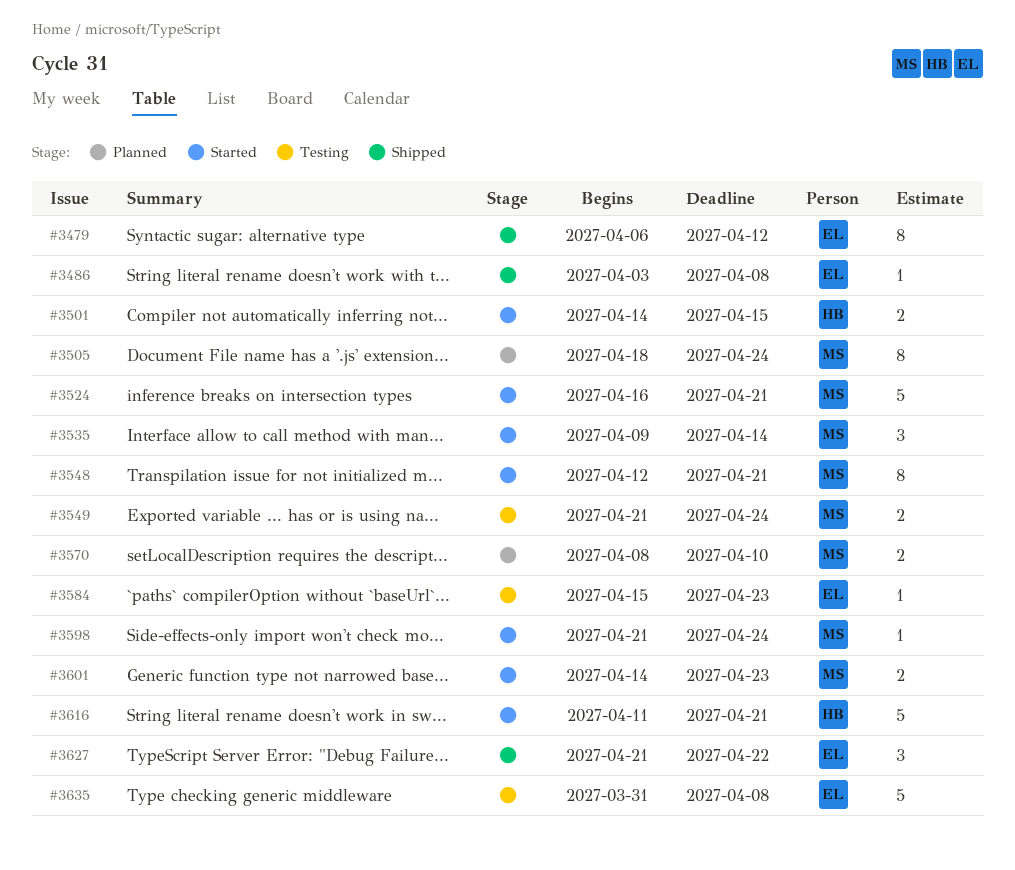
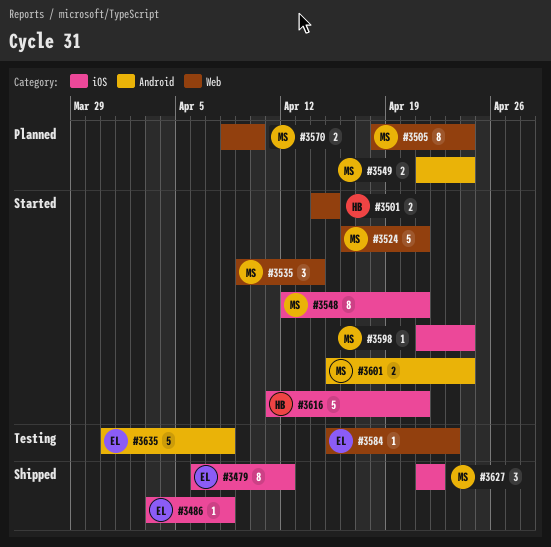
#3549, status: Testing -> Planned
#3601, start: Apr 14 -> Apr 15
#3601, due: Apr 23 -> Apr 24
#3627, owner: EL -> MS

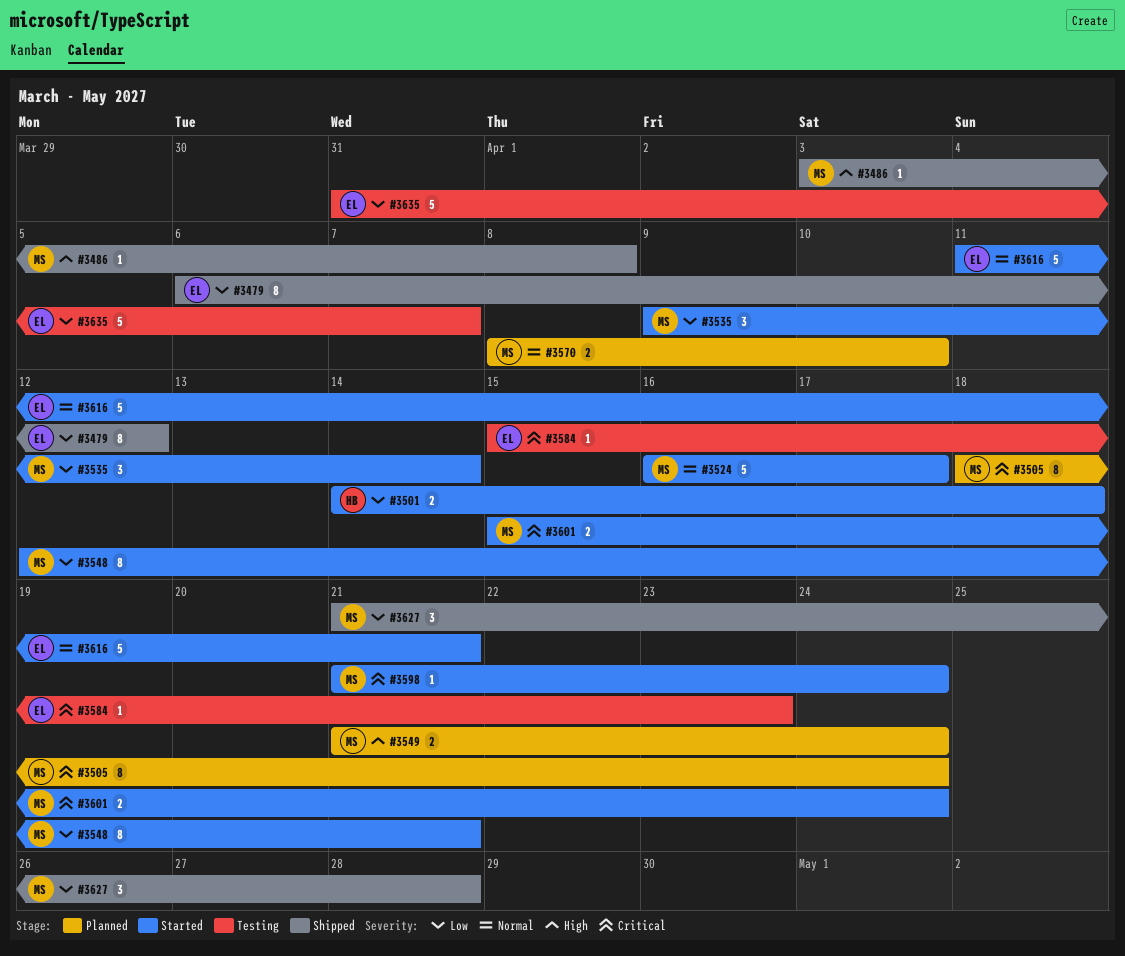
#3486, owner: EL -> MS
#3501, due: Apr 15 -> Apr 18
#3524, due: Apr 21 -> Apr 17
#3616, owner: HB -> EL
#3627, due: Apr 22 -> Apr 28
#3635, due: Apr 8 -> Apr 7

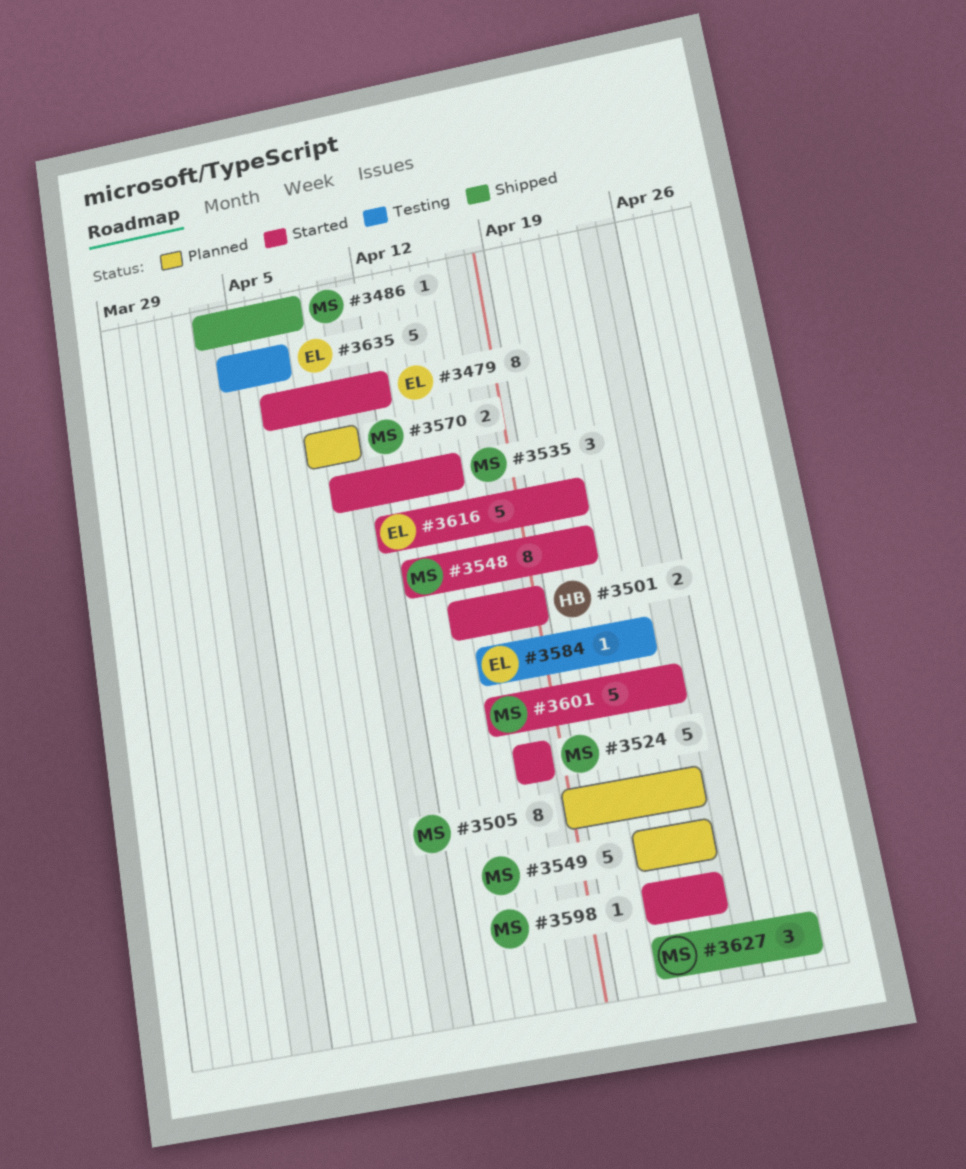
#3479, status: Shipped -> Started
#3535, due: Apr 14 -> Apr 15
#3549, estimate: 2 -> 5
#3601, estimate: 2 -> 5
#3635, start: Mar 31 -> Apr 4

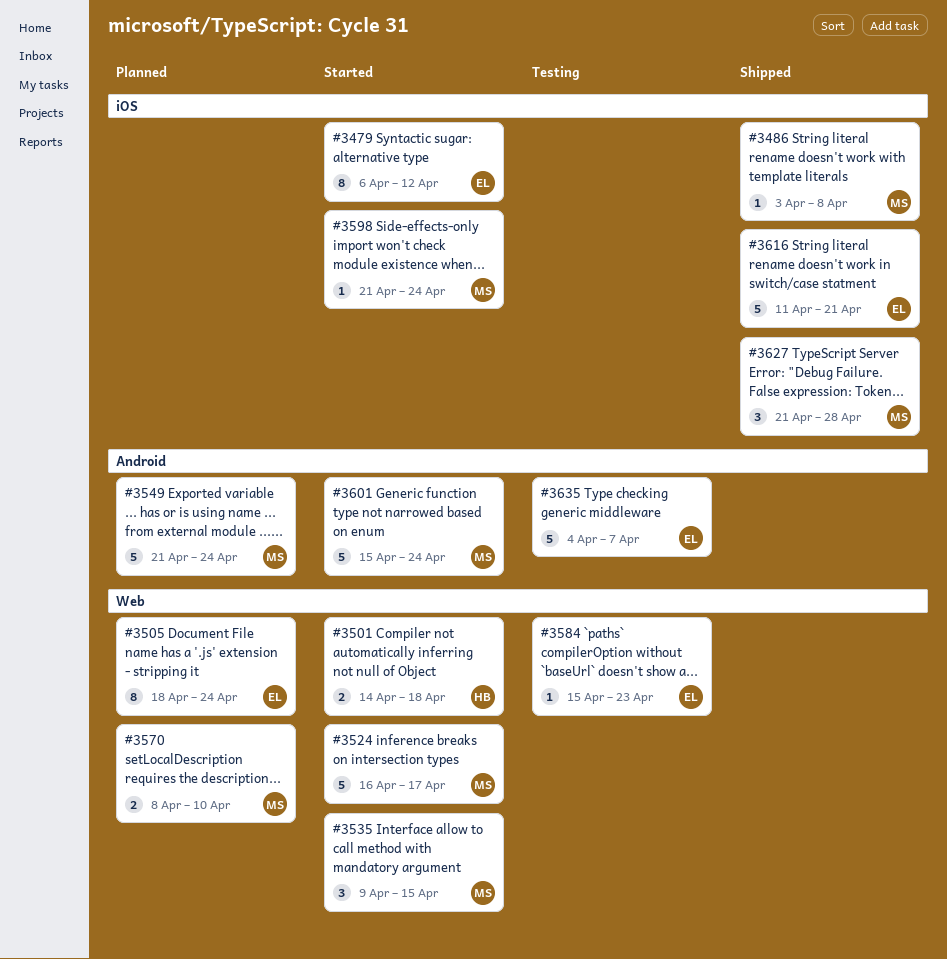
#3505, owner: MS -> EL
#3548: present -> none
#3616, status: Started -> Shipped

